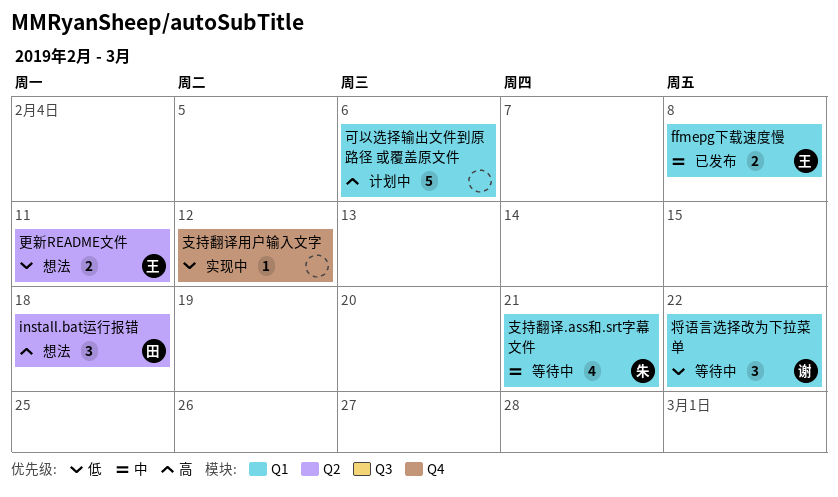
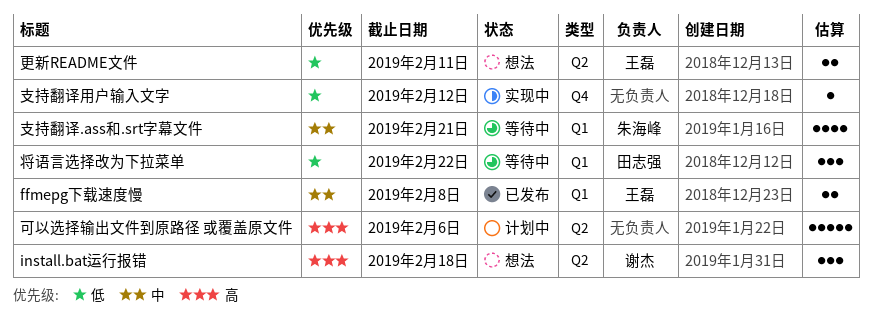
install.bat运行报错, owner: 田志强 -> 谢杰
可以选择输出文件到原路径 或覆盖原文件, label: Q1 -> Q2
将语言选择改为下拉菜单, owner: 谢杰 -> 田志强

